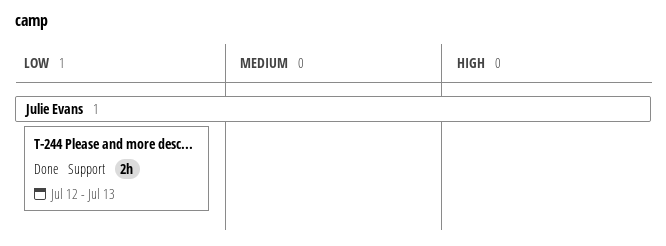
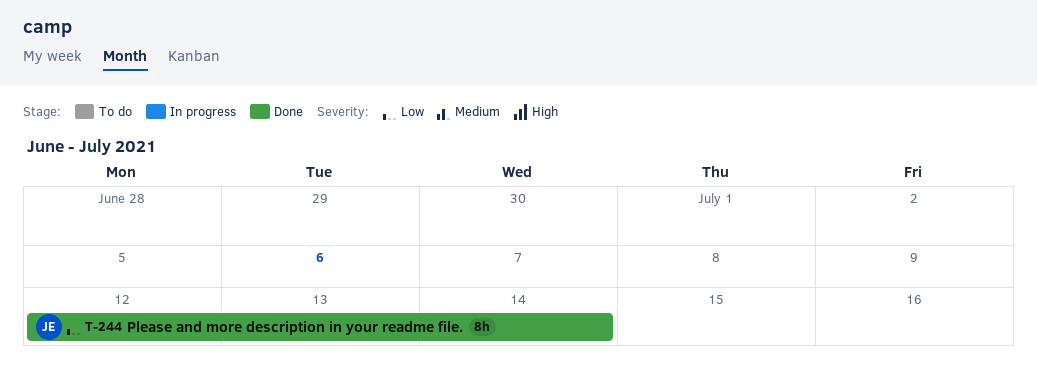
T-244, estimate: 2h -> 8h
T-244, due: Jul 13 -> Jul 14

